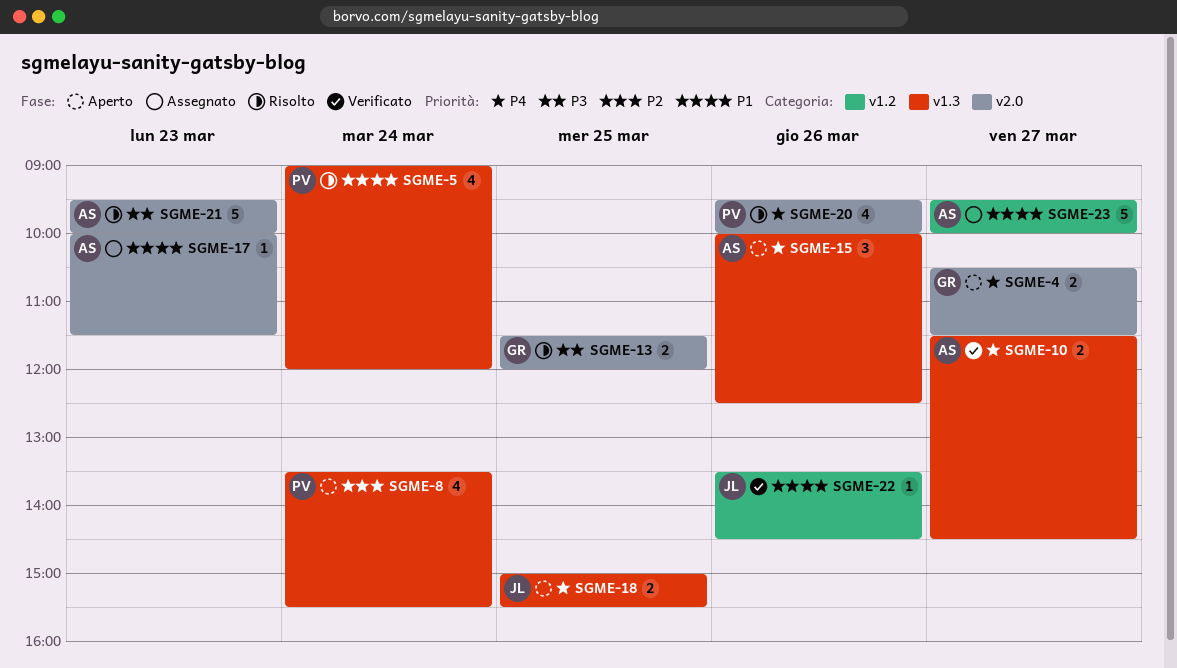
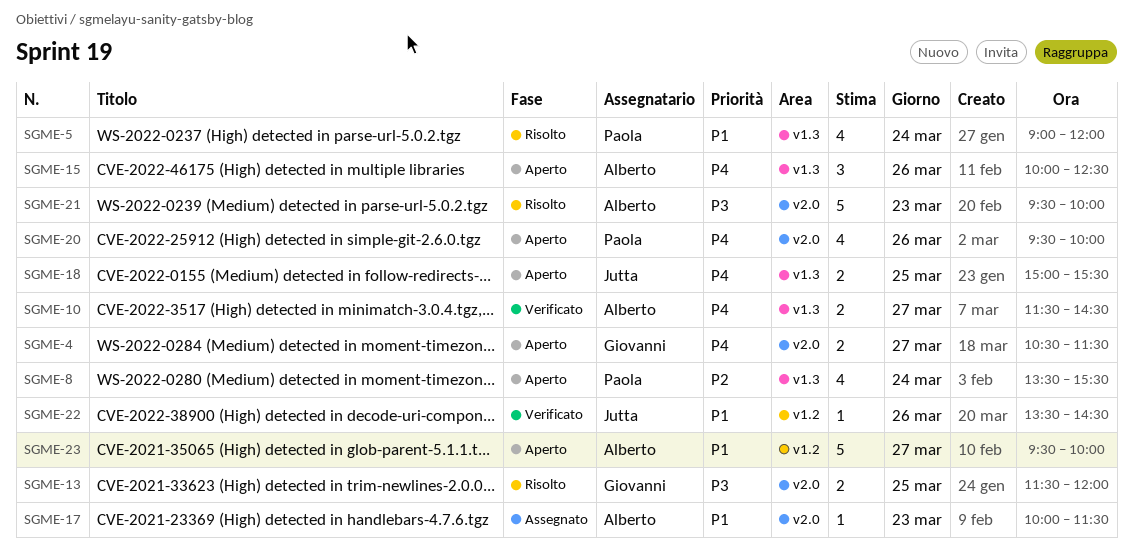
SGME-20, status: Risolto -> Aperto
SGME-23, status: Assegnato -> Aperto

